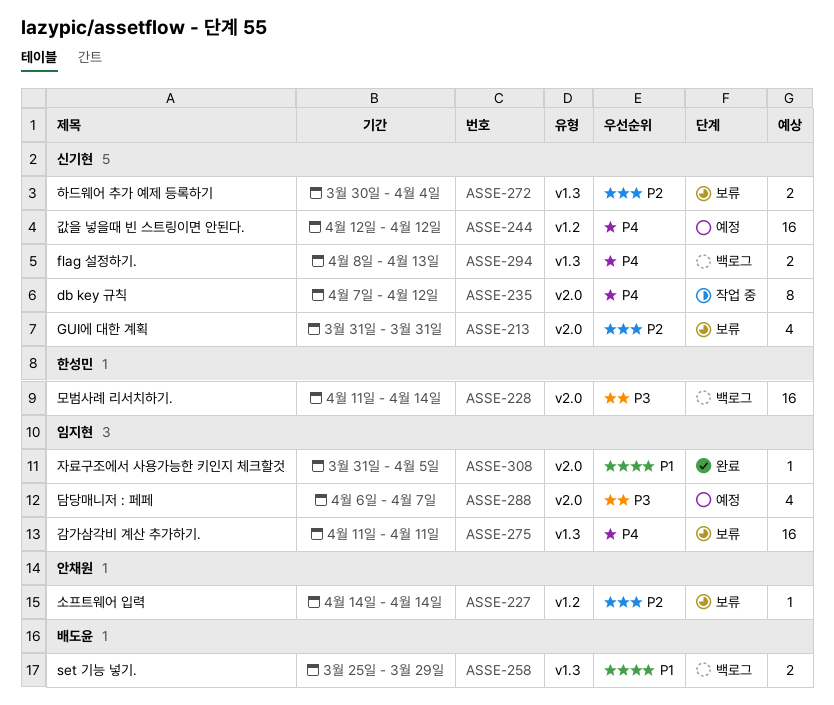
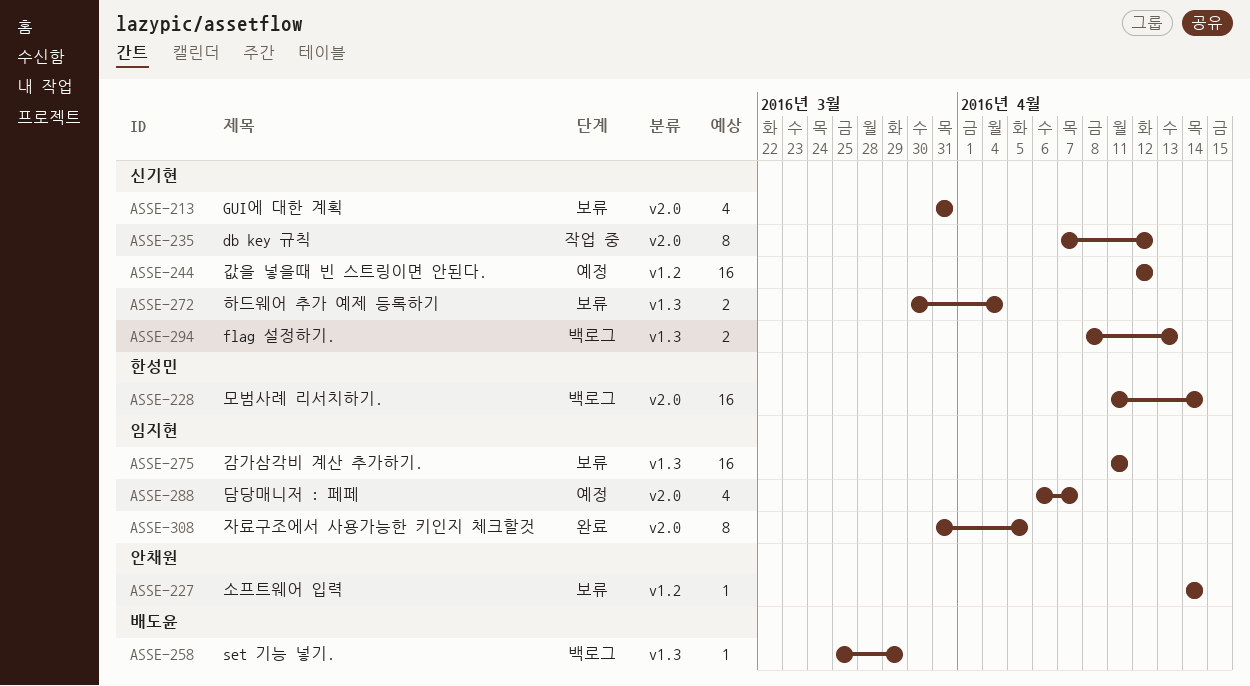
ASSE-258, estimate: 2 -> 1
ASSE-308, estimate: 1 -> 8

